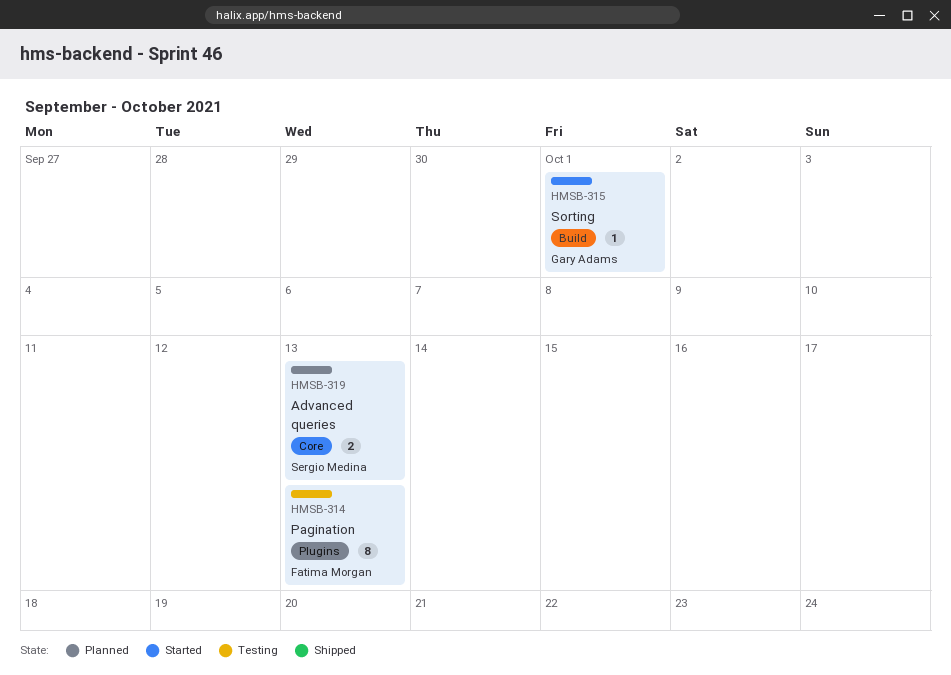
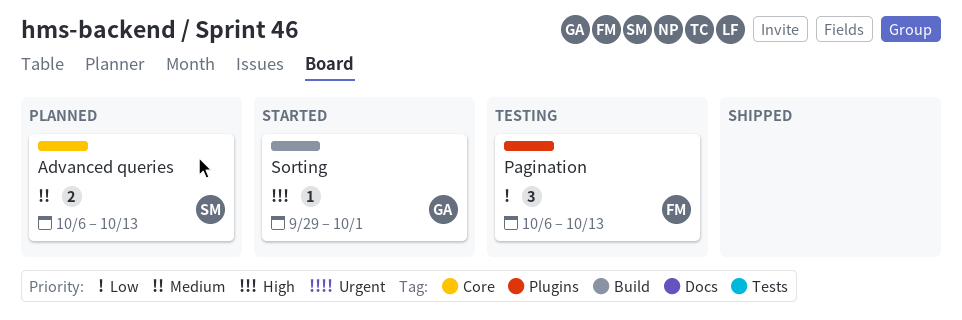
Pagination, estimate: 8 -> 3

